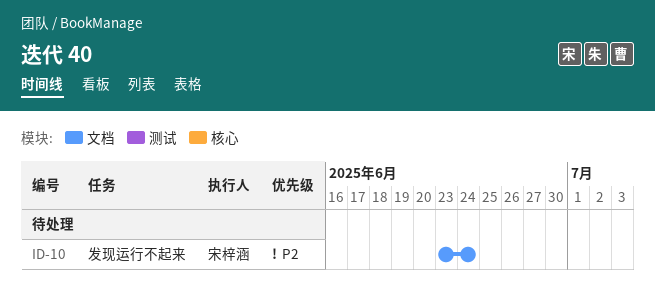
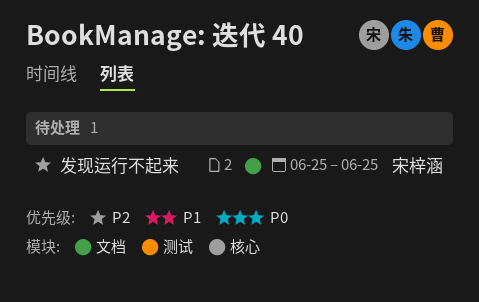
发现运行不起来, start: Jun 23 -> Jun 25
发现运行不起来, due: Jun 24 -> Jun 25

